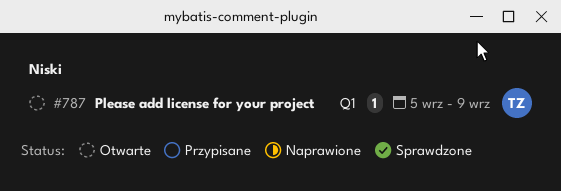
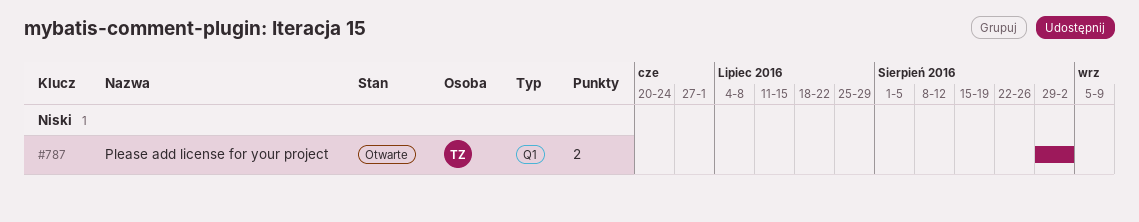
#787, estimate: 1 -> 2
#787, start: Sep 5 -> Aug 29
#787, due: Sep 9 -> Sep 2

